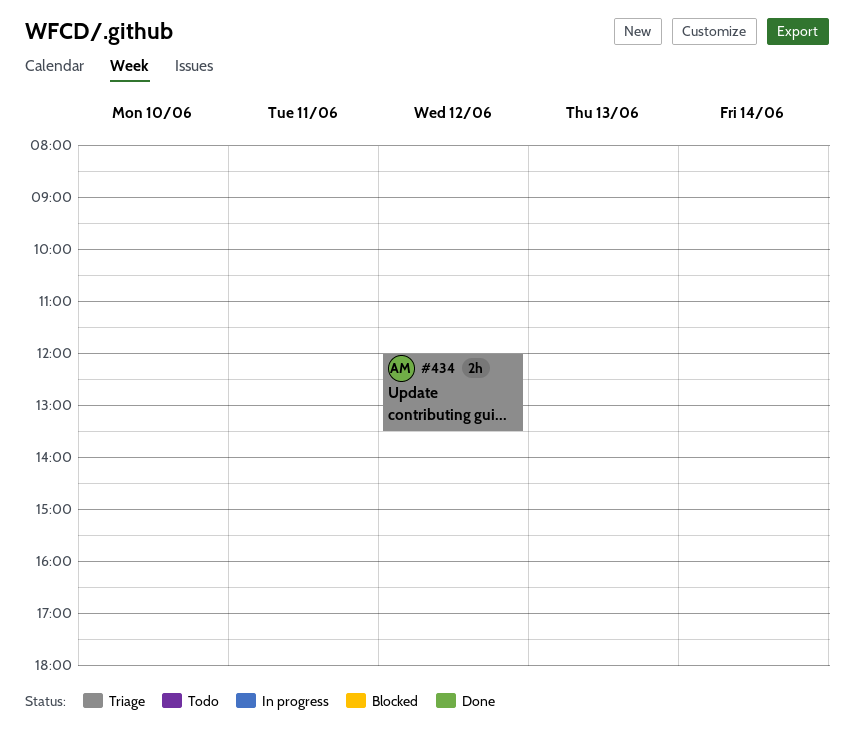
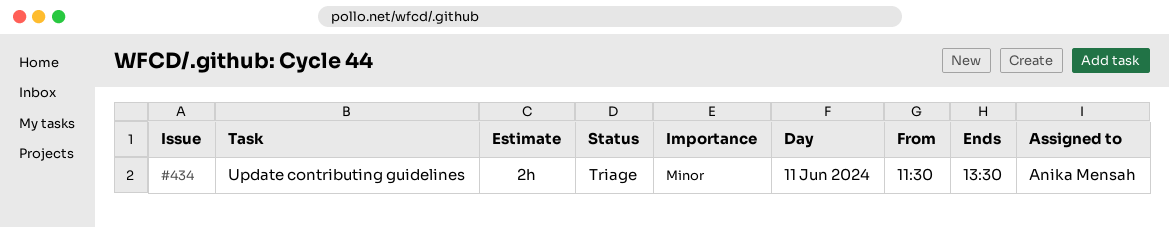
#434, day: Jun 12 -> Jun 11
#434, begins: 12:00 -> 11:30

